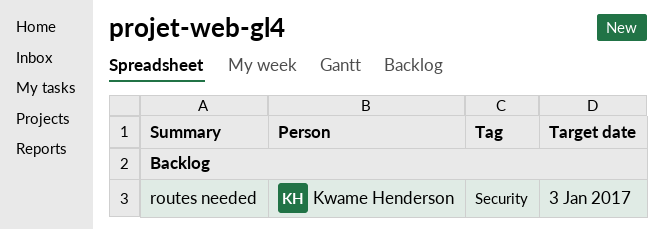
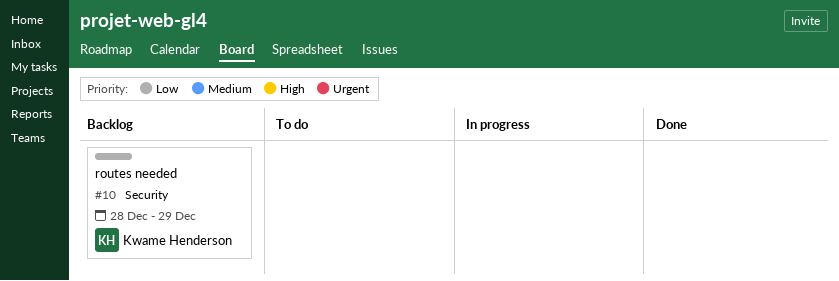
routes needed, due: Jan 3 -> Dec 29

